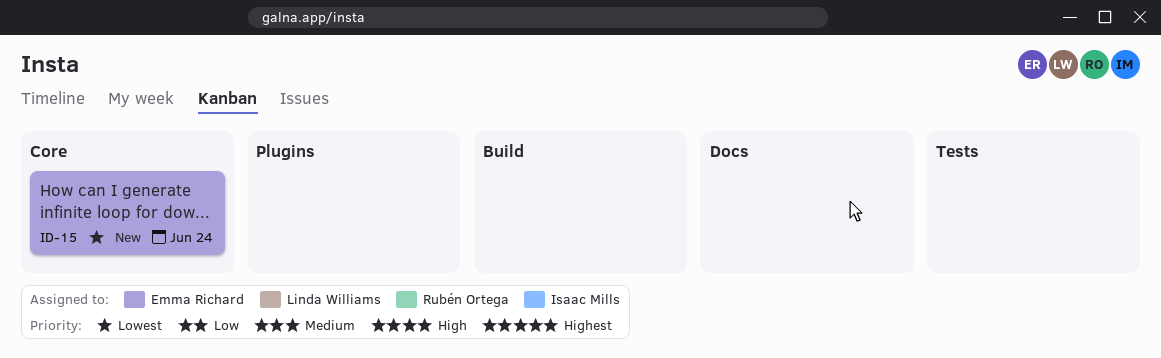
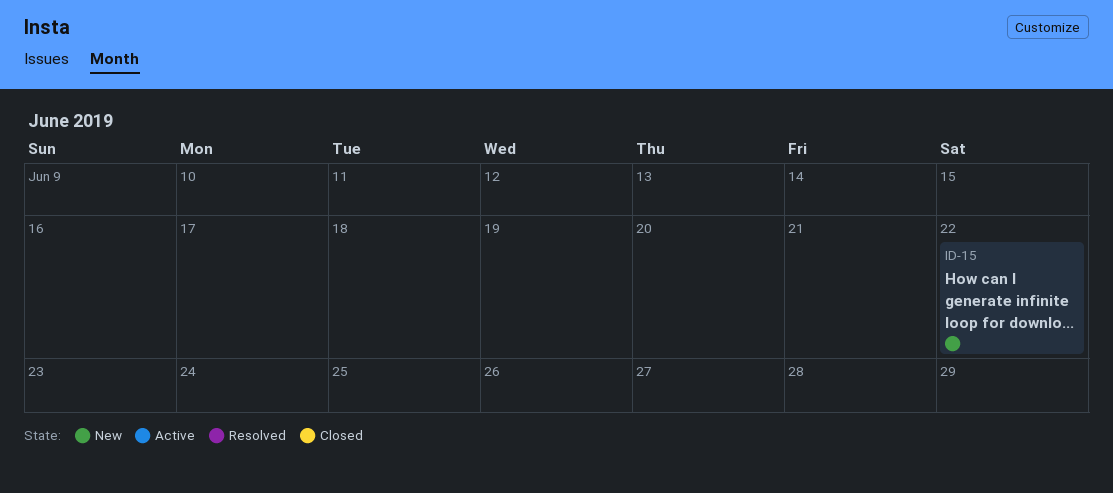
ID-15, due: Jun 24 -> Jun 22

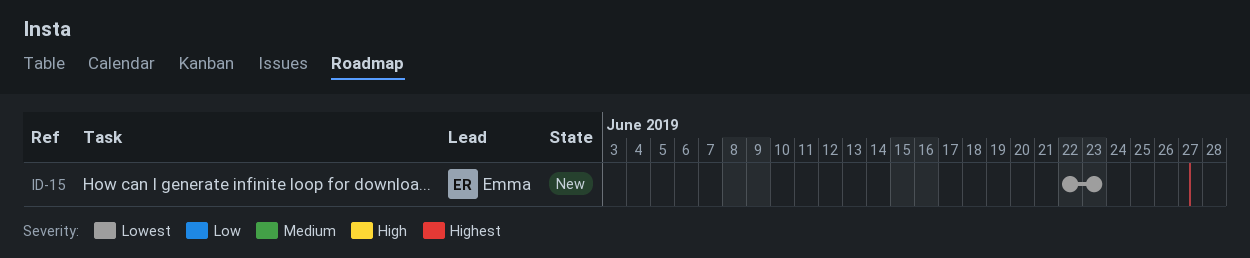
ID-15, due: Jun 22 -> Jun 23

